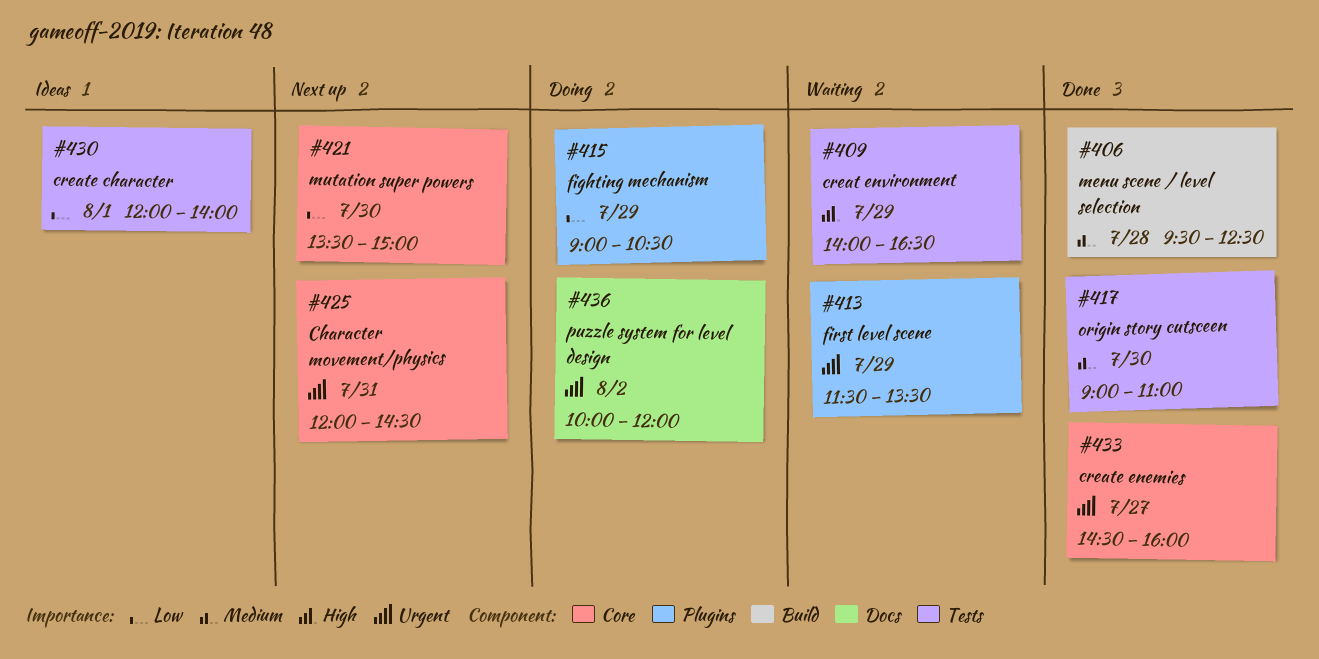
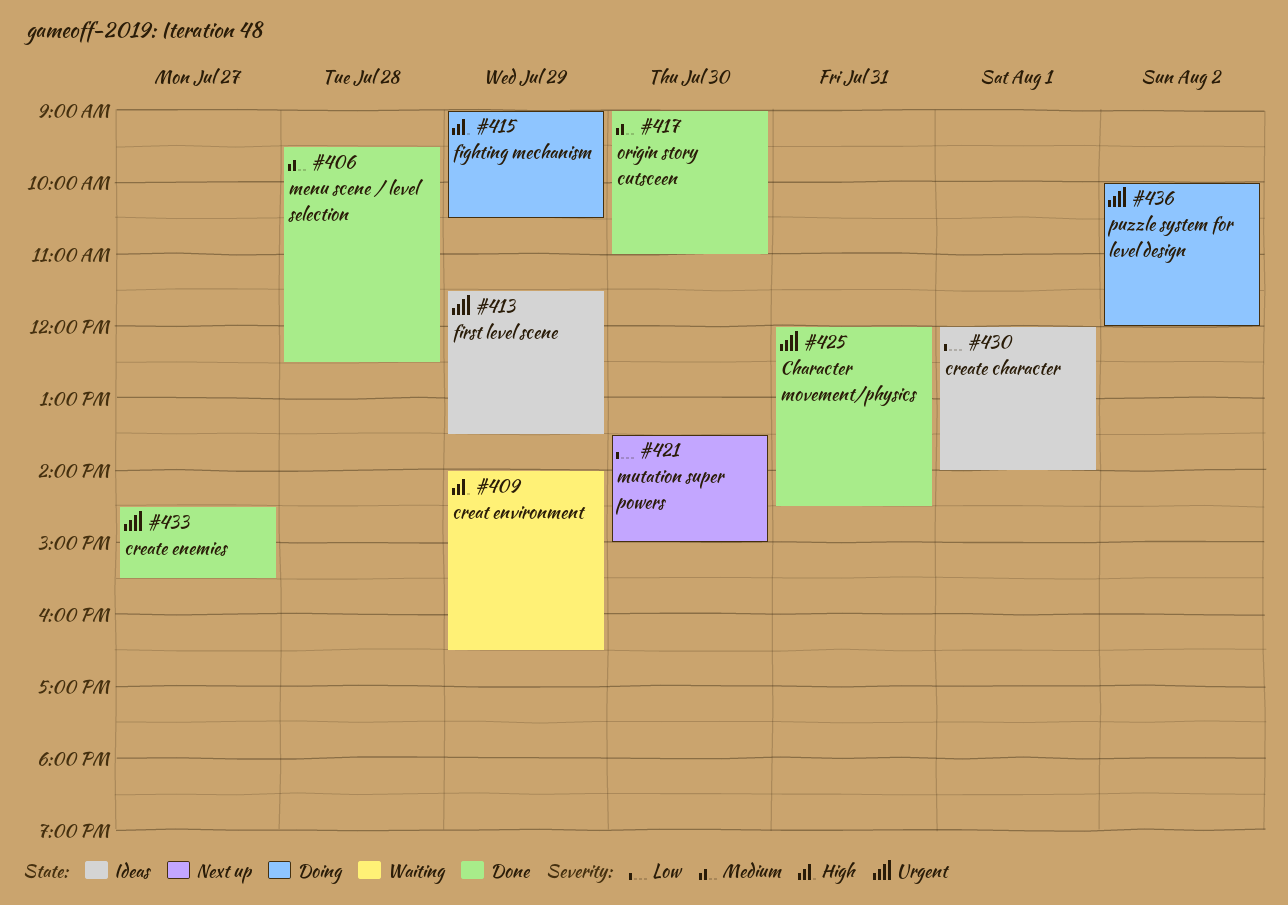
#413, status: Waiting -> Ideas
#415, priority: Low -> High
#425, status: Next up -> Done
#433, ends: 16:00 -> 15:30

